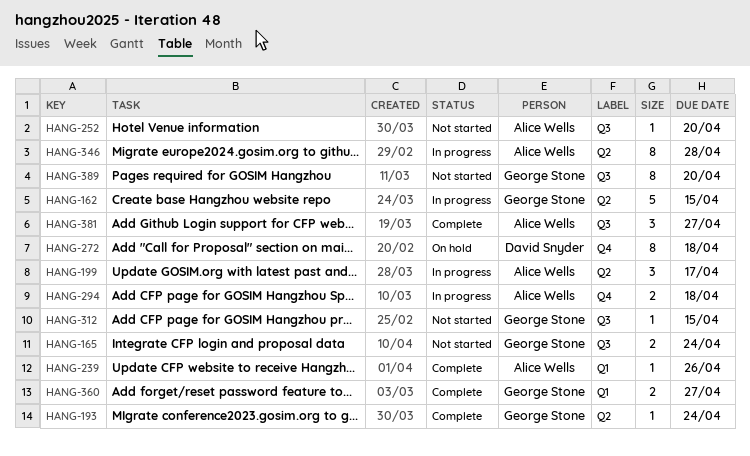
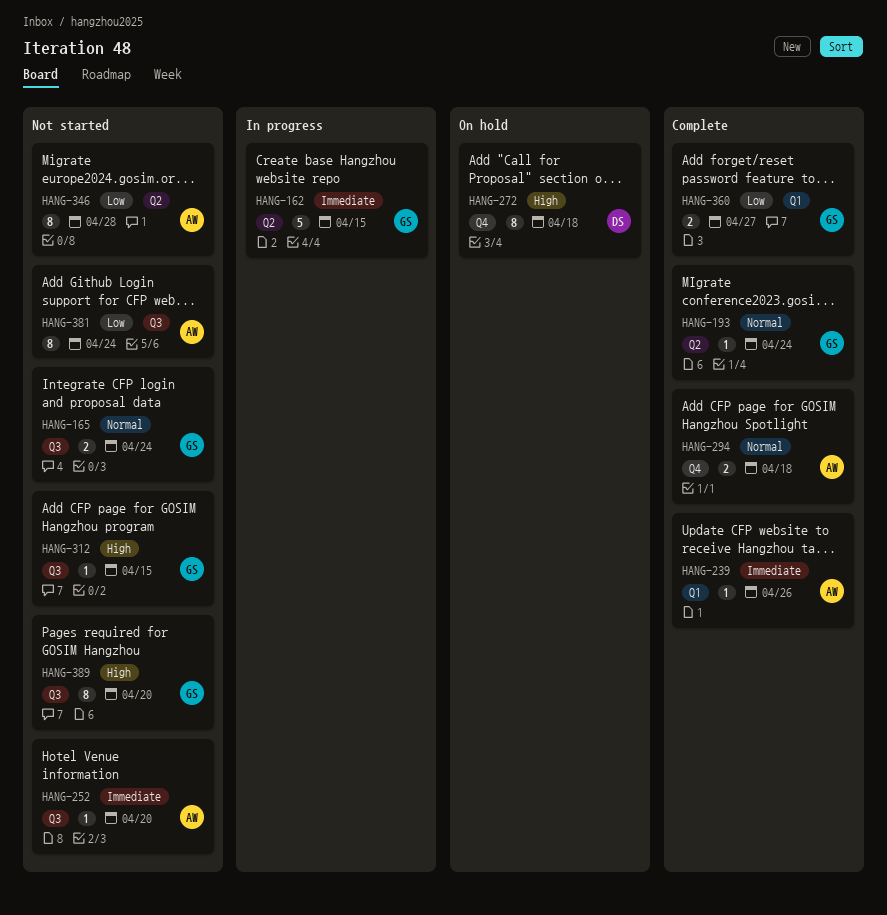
HANG-199: present -> none
HANG-294, status: In progress -> Complete
HANG-346, status: In progress -> Not started
HANG-381, status: Complete -> Not started
HANG-381, estimate: 3 -> 8
HANG-381, due: Apr 27 -> Apr 24

